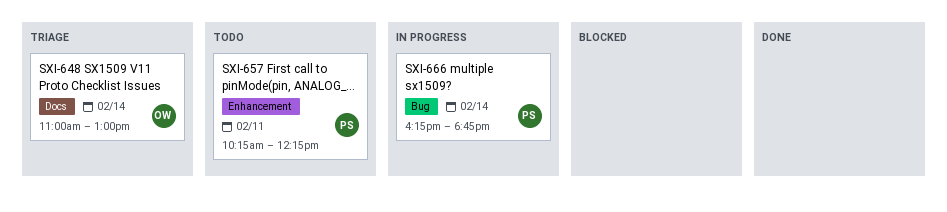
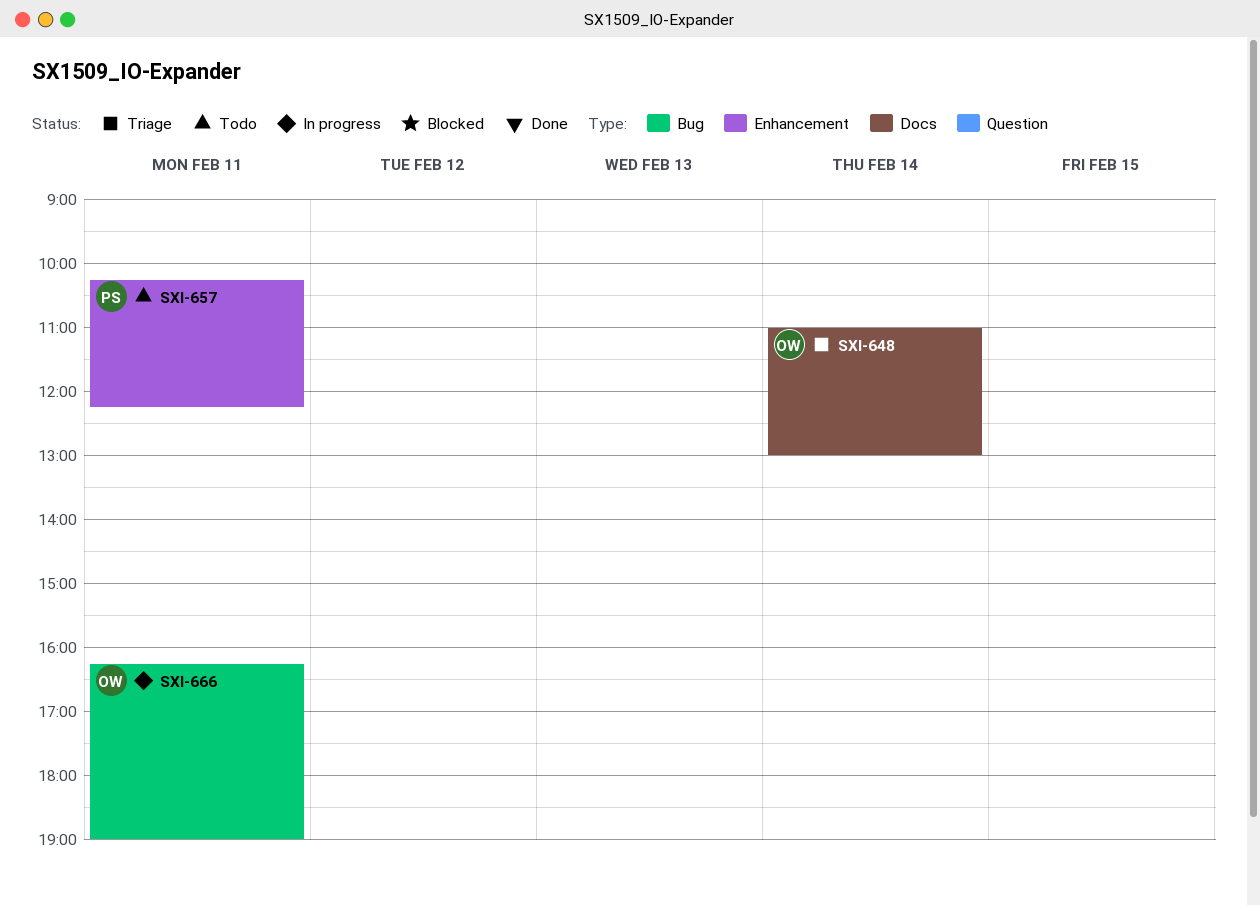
SXI-666, owner: PS -> OW
SXI-666, day: Feb 14 -> Feb 11
SXI-666, ends: 18:45 -> 19:00

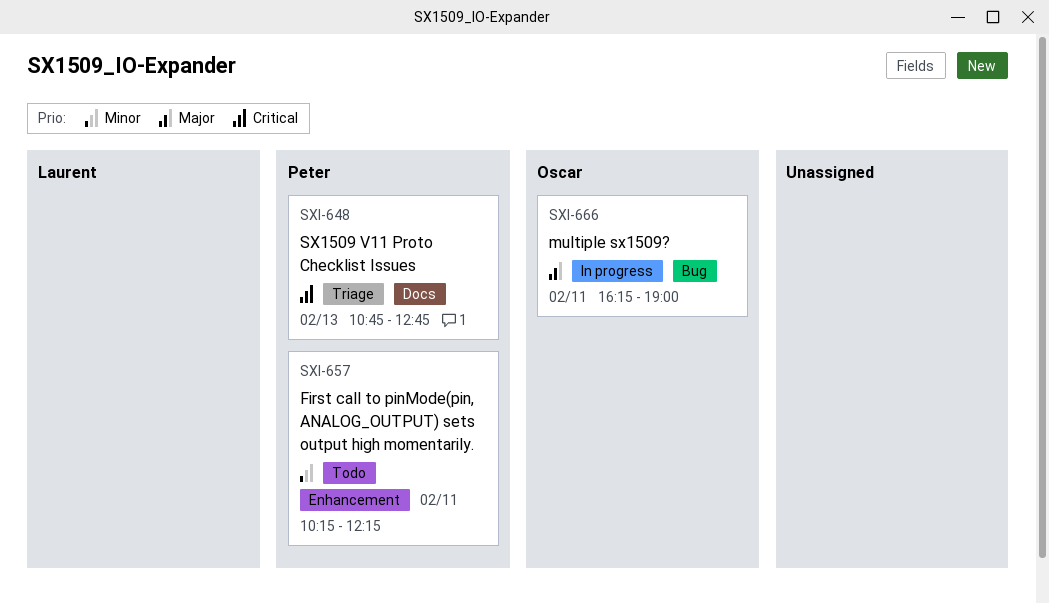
SXI-648, owner: Oscar -> Peter
SXI-648, day: Feb 14 -> Feb 13
SXI-648, begins: 11:00 -> 10:45
SXI-648, ends: 13:00 -> 12:45

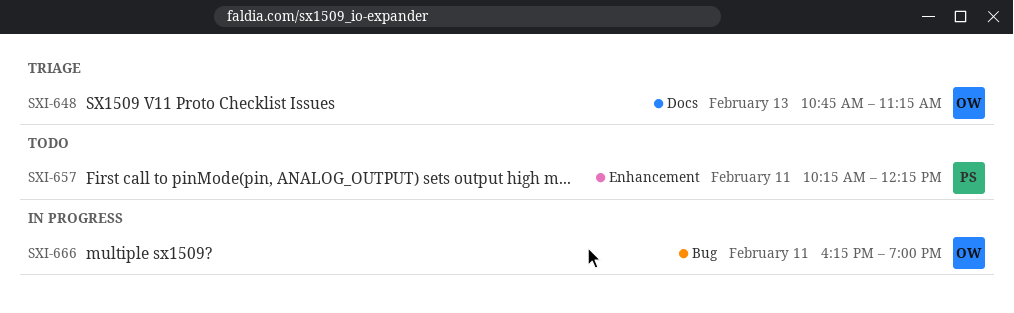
SXI-648, owner: Peter -> Oscar
SXI-648, ends: 12:45 -> 11:15

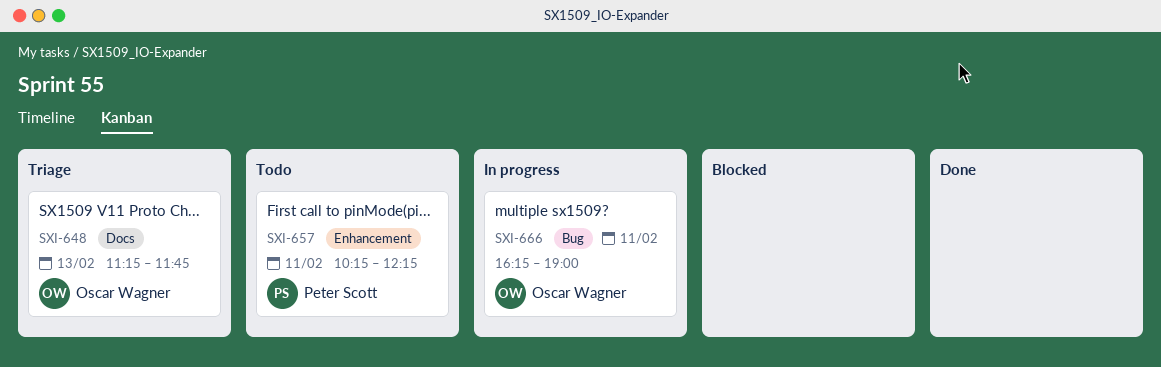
SXI-648, begins: 10:45 -> 11:15
SXI-648, ends: 11:15 -> 11:45

